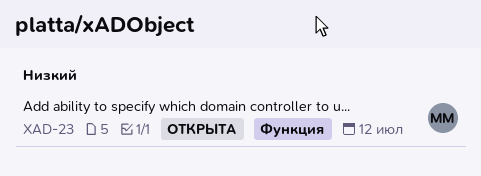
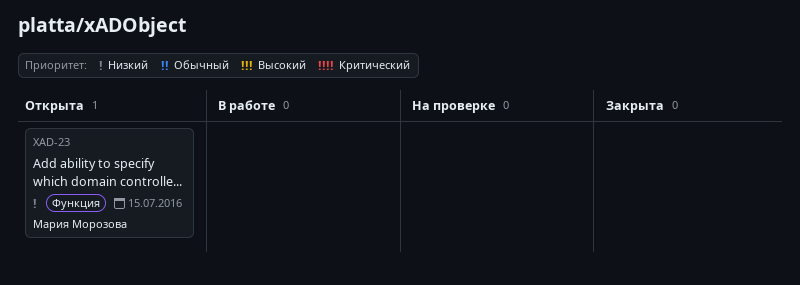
XAD-23, due: Jul 12 -> Jul 15

